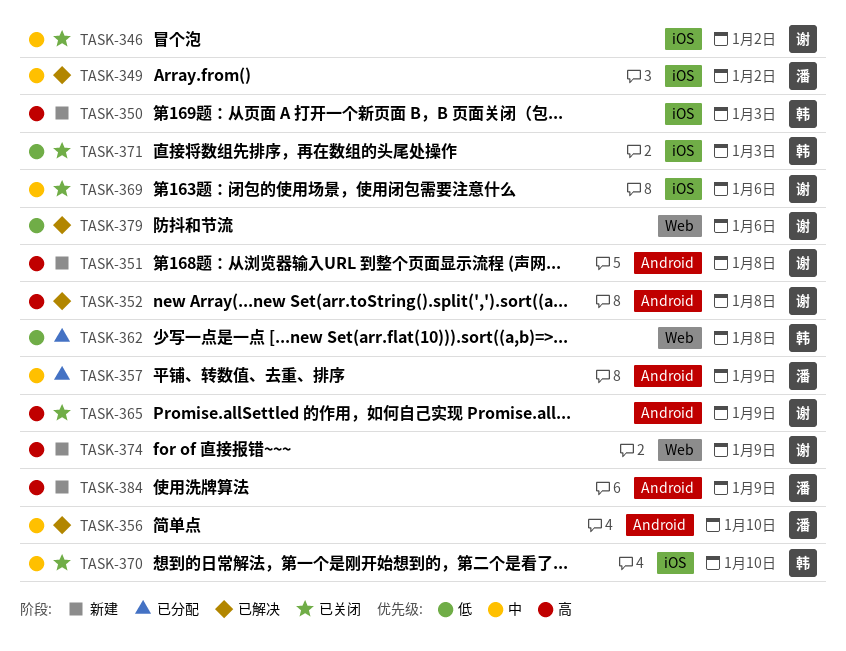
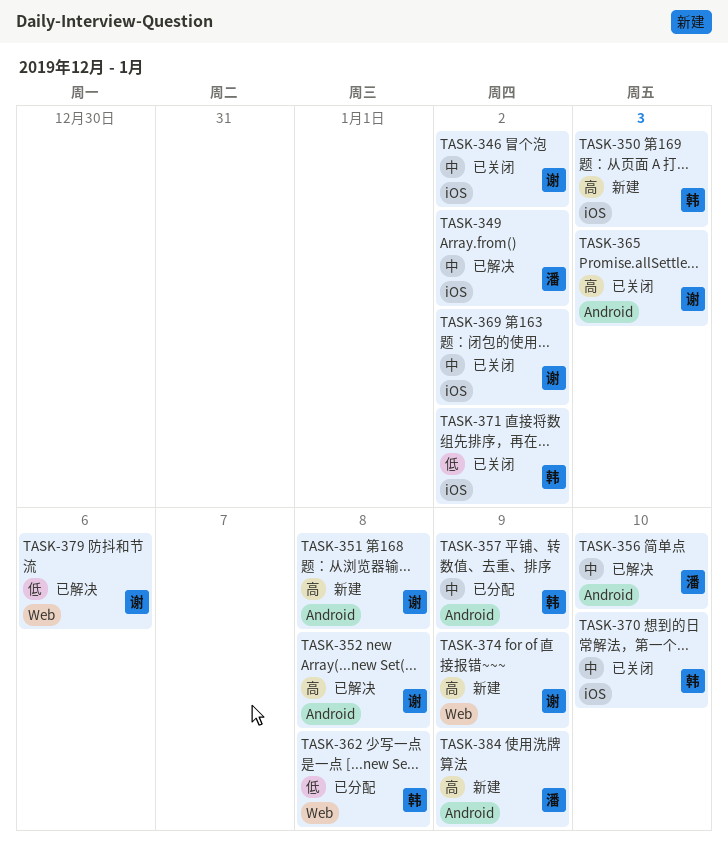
TASK-357, owner: 潘 -> 韩
TASK-365, due: Jan 9 -> Jan 3
TASK-369, due: Jan 6 -> Jan 2
TASK-371, due: Jan 3 -> Jan 2

